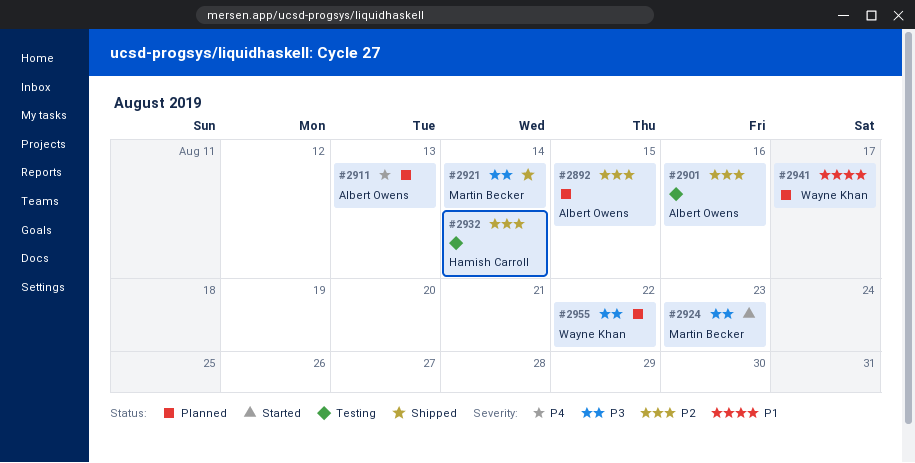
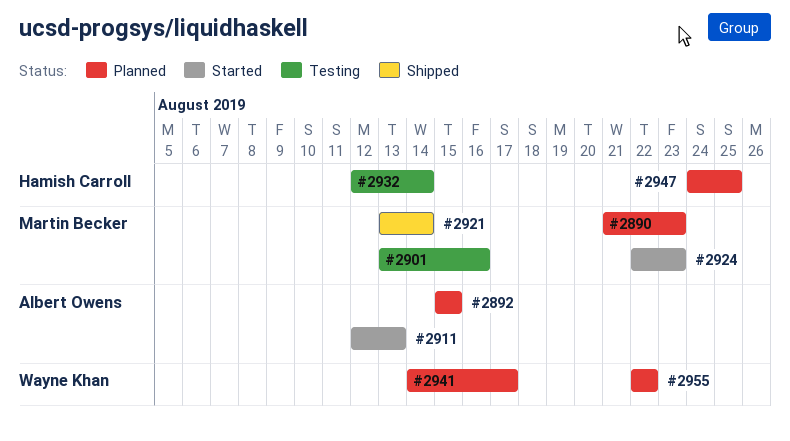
#2890: none -> present
#2901, owner: Albert Owens -> Martin Becker
#2911, status: Planned -> Started
#2947: none -> present

